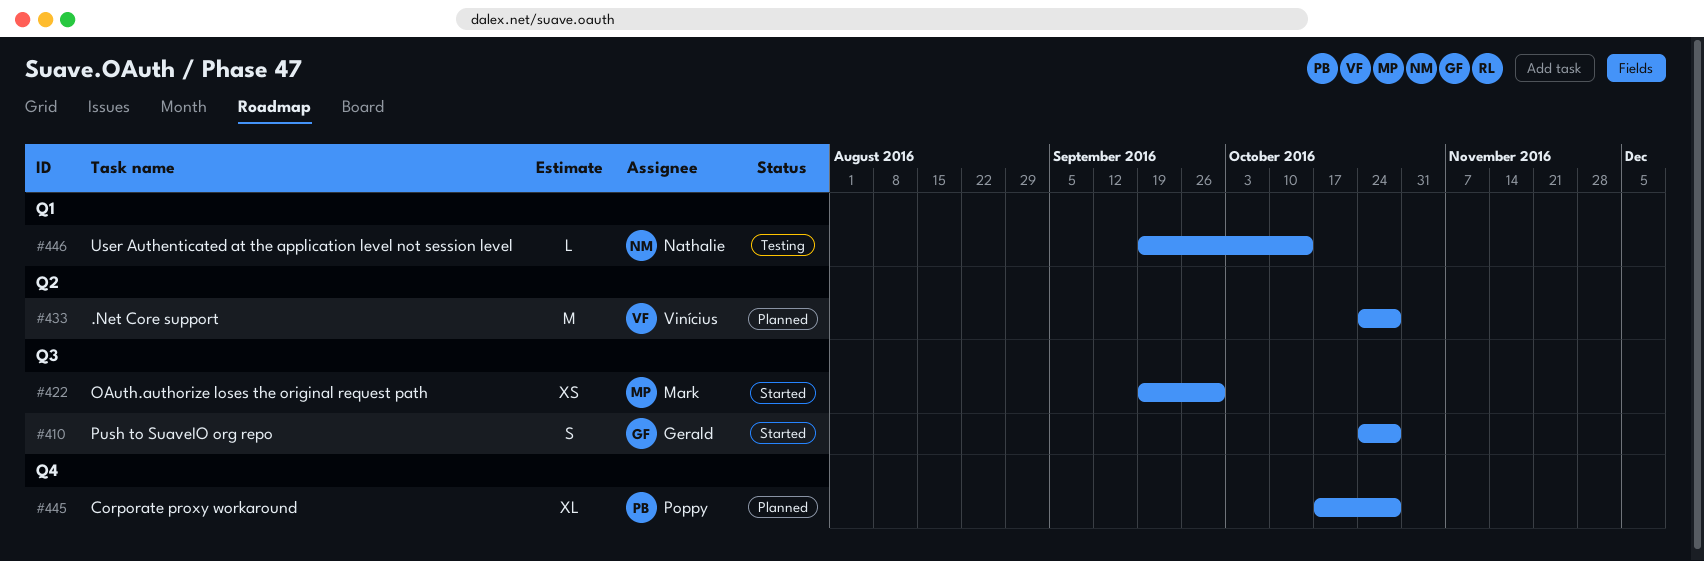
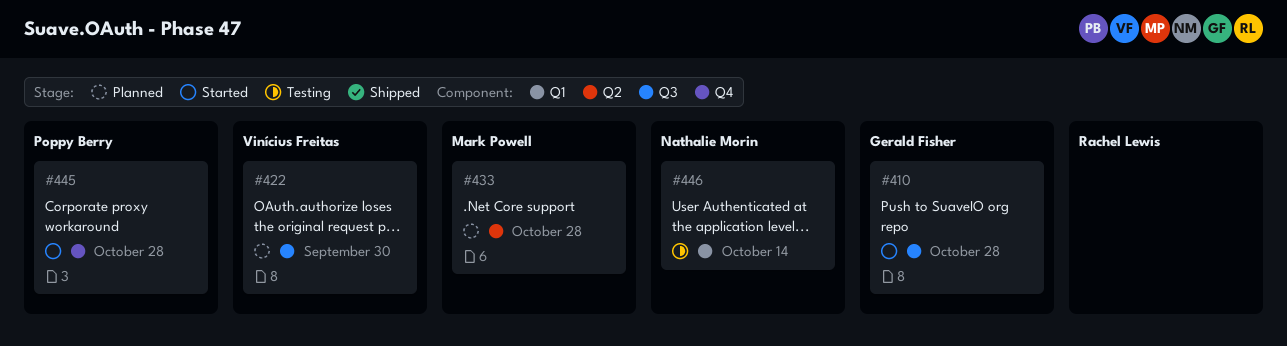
#422, status: Started -> Planned
#422, owner: Mark Powell -> Vinícius Freitas
#433, owner: Vinícius Freitas -> Mark Powell
#445, status: Planned -> Started

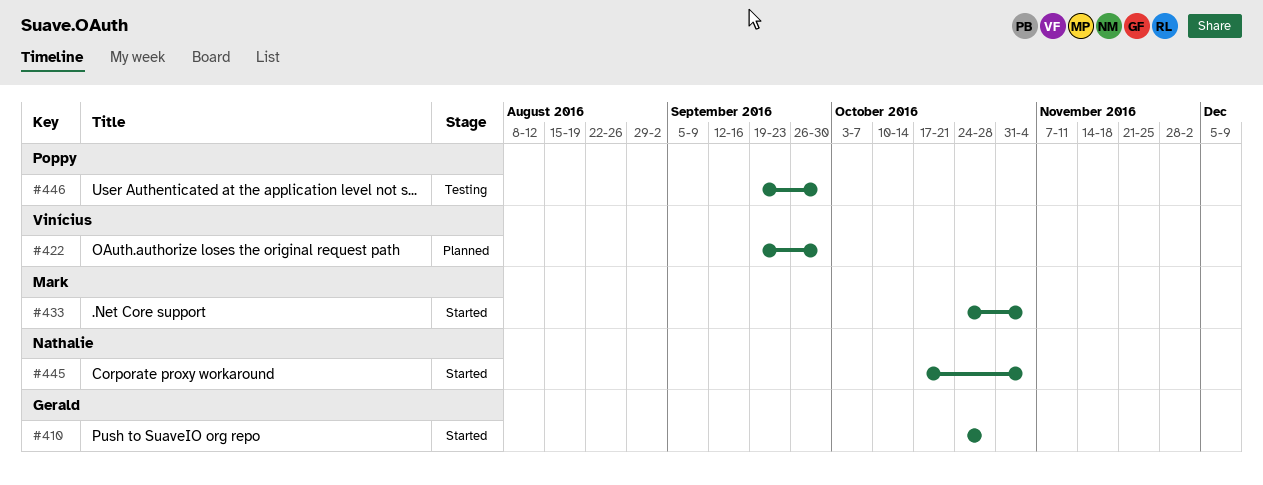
#433, status: Planned -> Started
#433, due: Oct 28 -> Nov 4
#445, owner: Poppy Berry -> Nathalie Morin
#445, due: Oct 28 -> Nov 4
#446, owner: Nathalie Morin -> Poppy Berry
#446, due: Oct 14 -> Sep 30

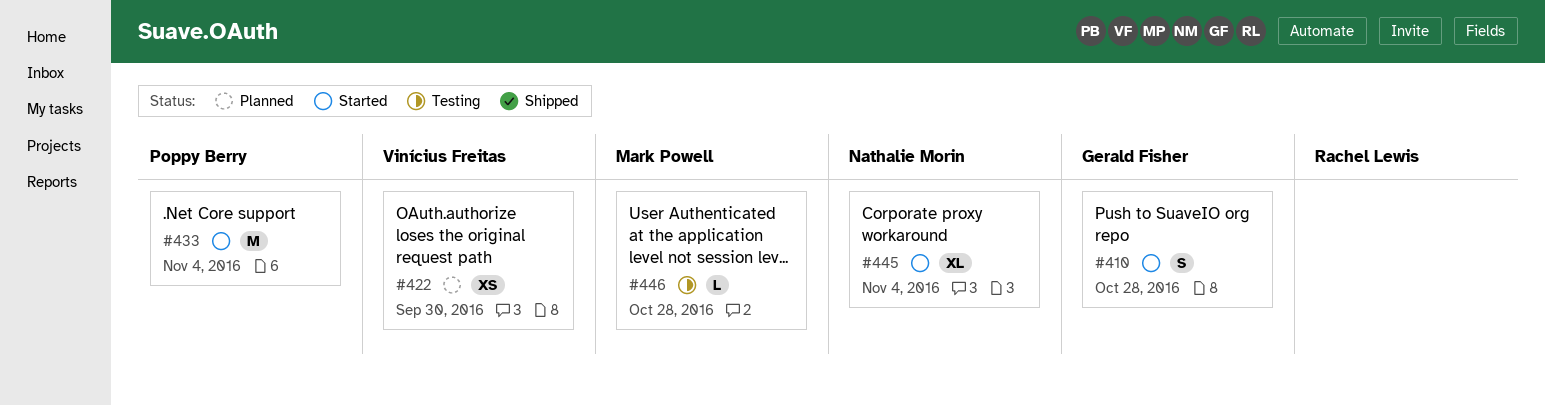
#433, owner: Mark Powell -> Poppy Berry
#446, owner: Poppy Berry -> Mark Powell
#446, due: Sep 30 -> Oct 28

